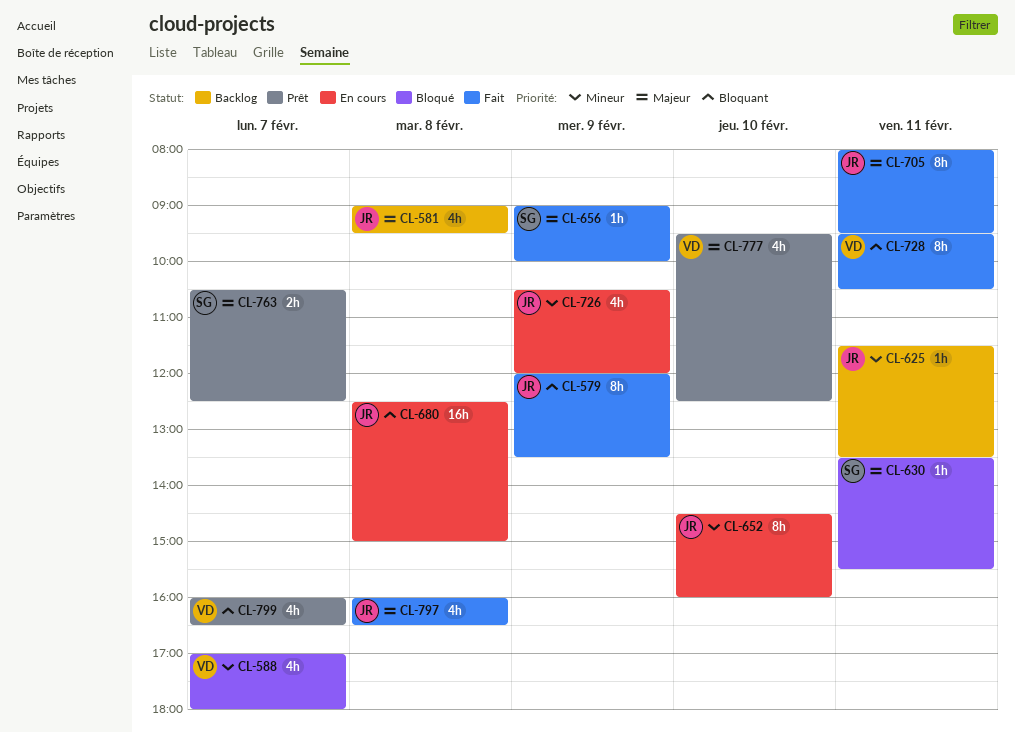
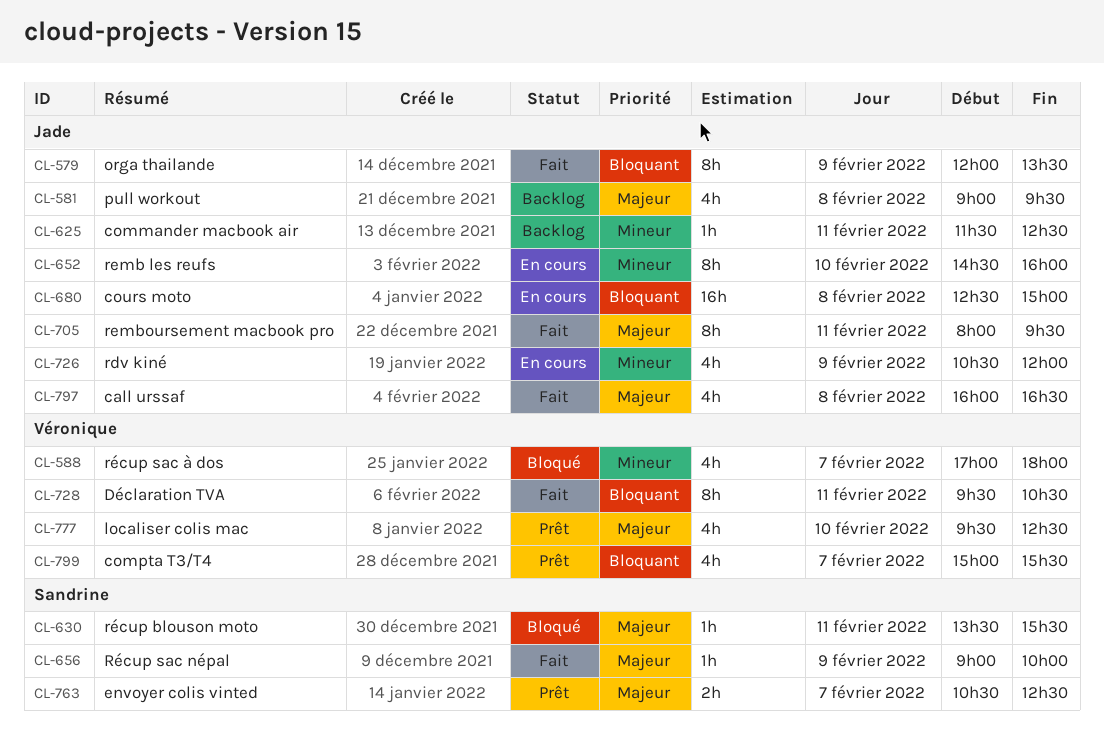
CL-625, ends: 13:30 -> 12:30
CL-799, begins: 16:00 -> 15:00
CL-799, ends: 16:30 -> 15:30

